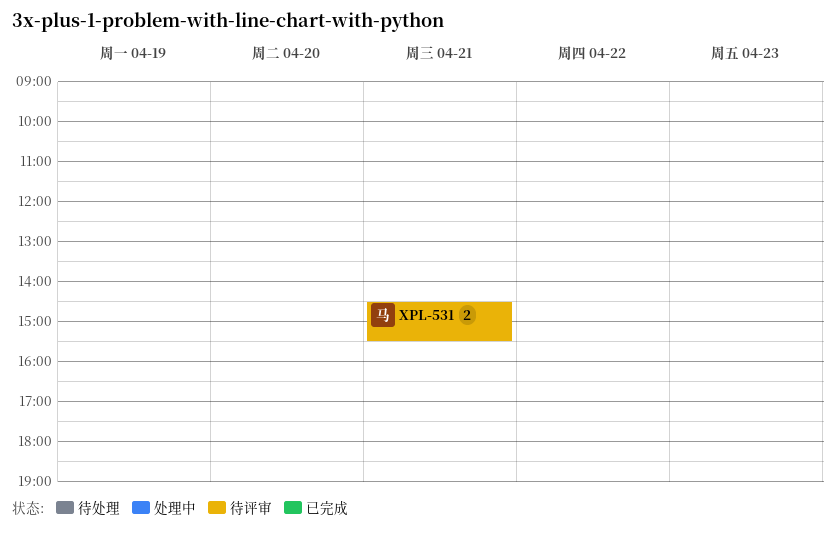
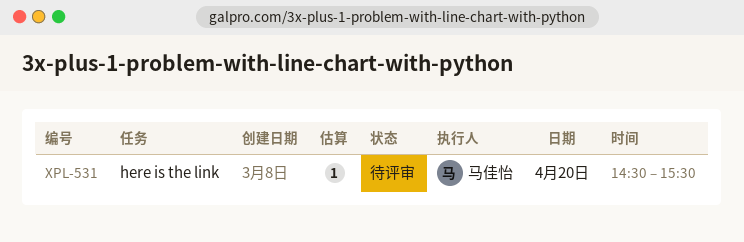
XPL-531, estimate: 2 -> 1
XPL-531, day: Apr 21 -> Apr 20

